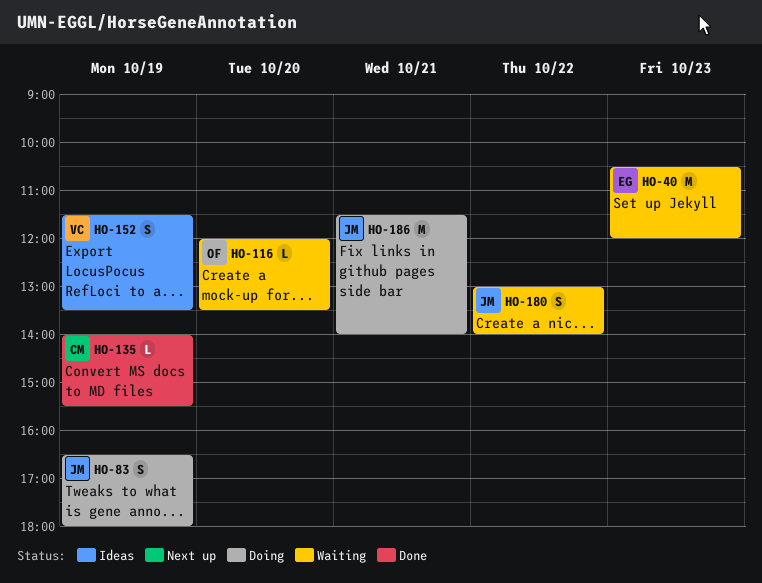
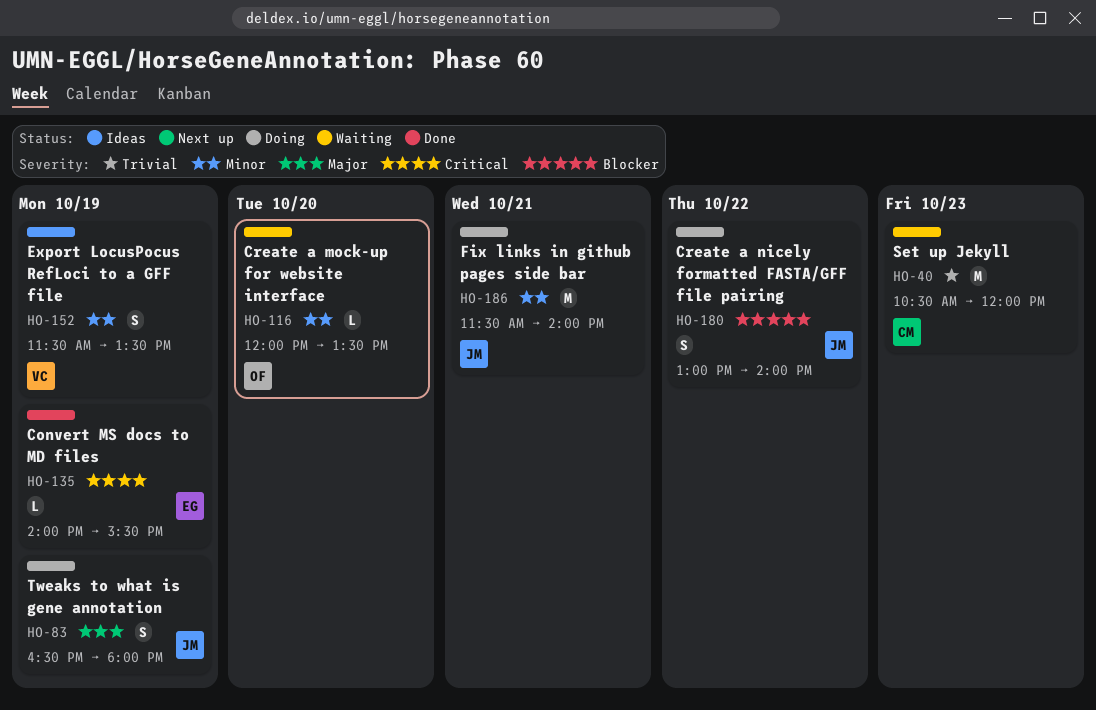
HO-40, owner: EG -> CM
HO-135, owner: CM -> EG
HO-180, status: Waiting -> Doing

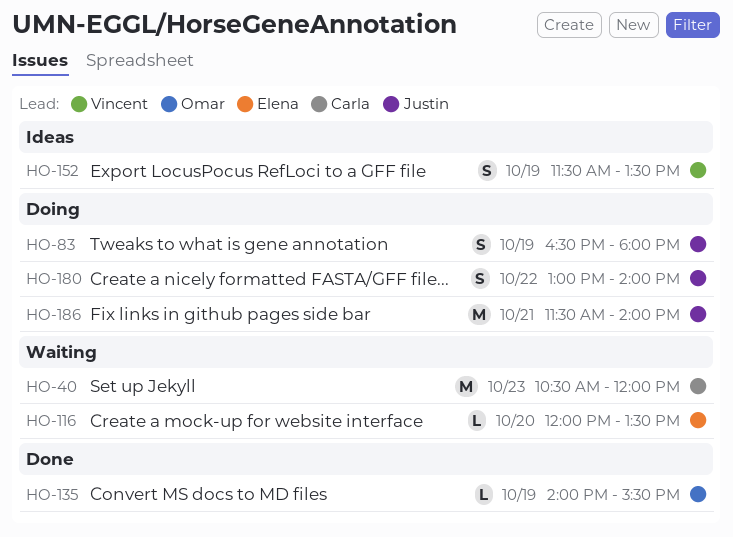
HO-116, owner: Omar -> Elena
HO-135, owner: Elena -> Omar

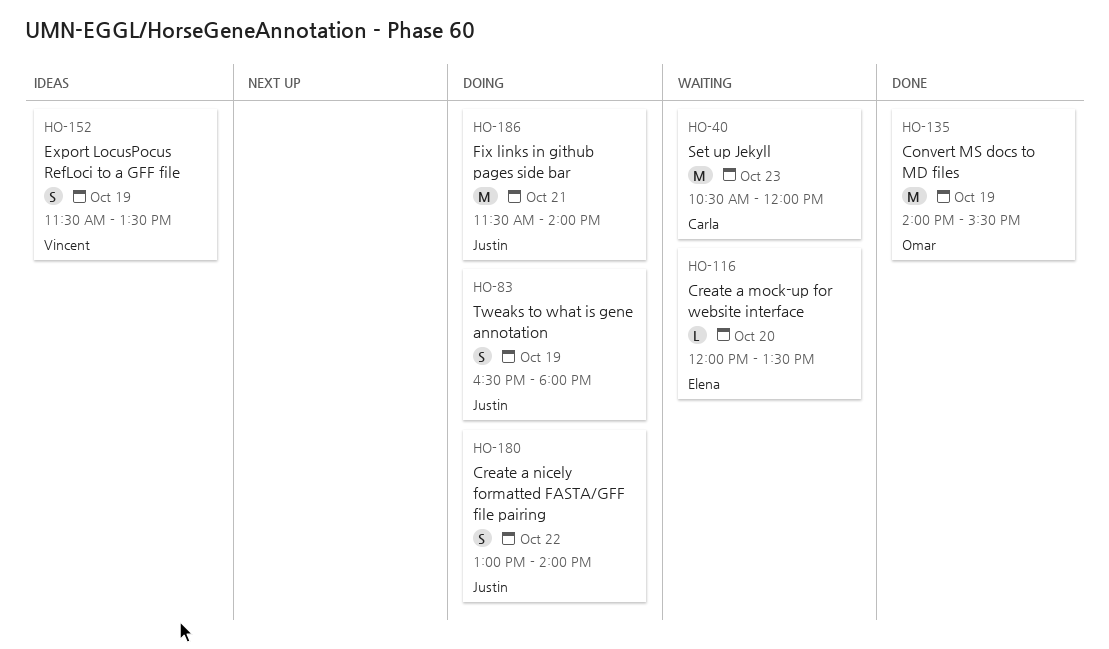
HO-135, estimate: L -> M

